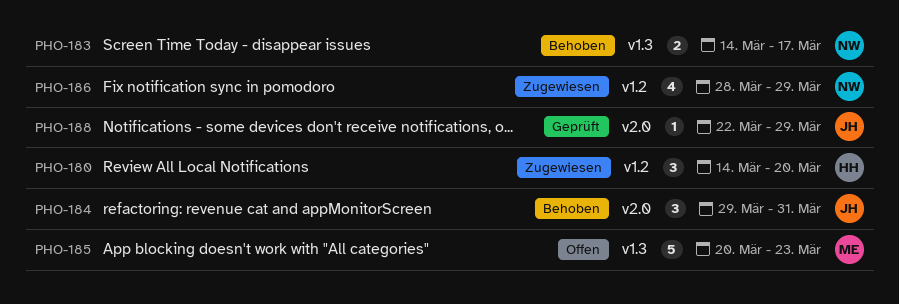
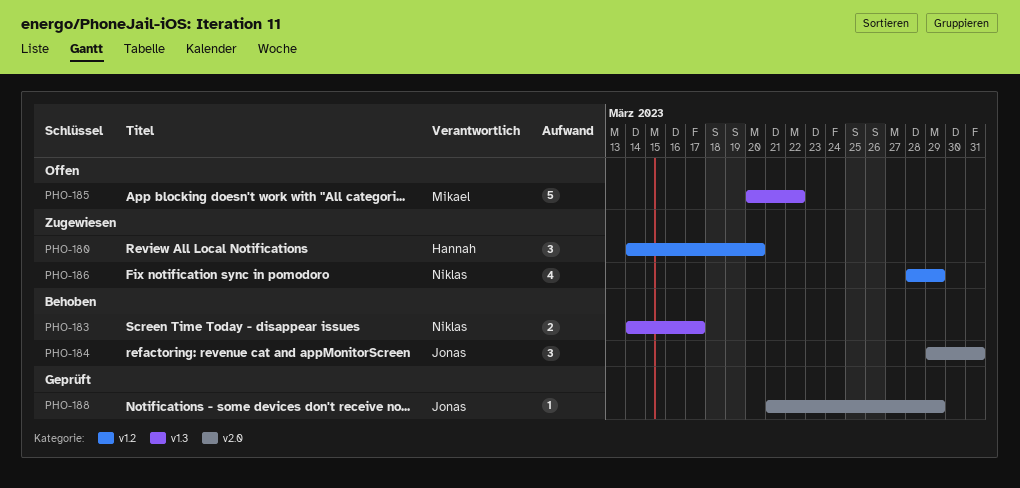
PHO-185, due: Mar 23 -> Mar 22
PHO-188, start: Mar 22 -> Mar 21

